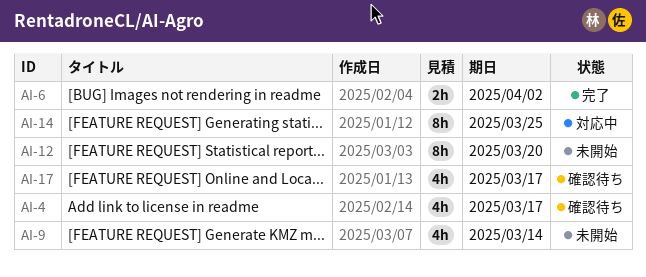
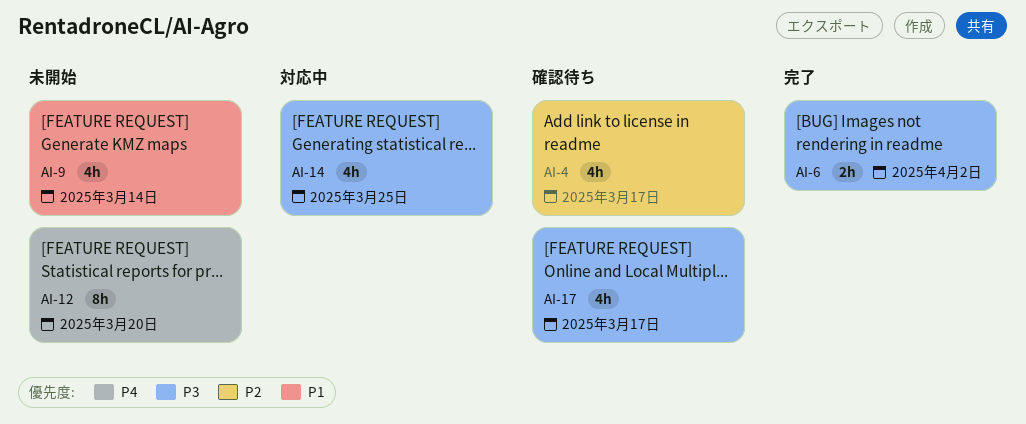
AI-14, estimate: 8h -> 4h

